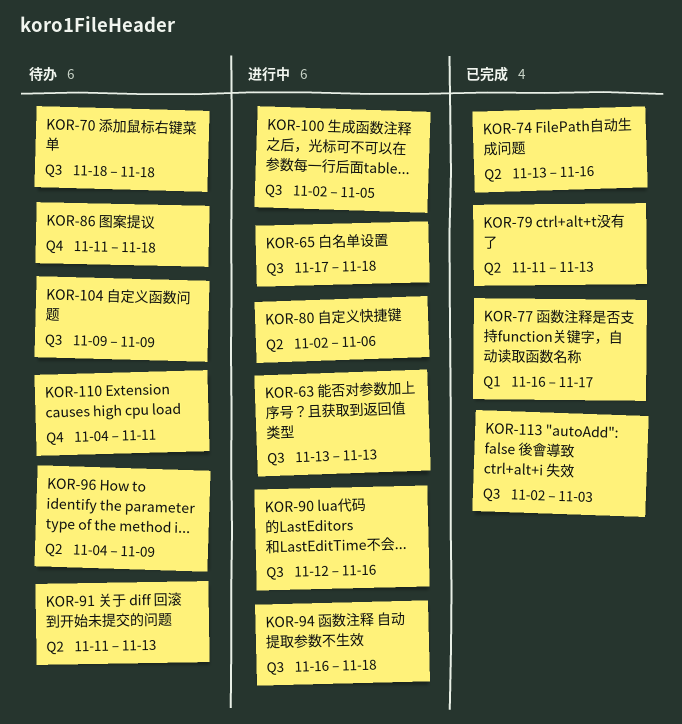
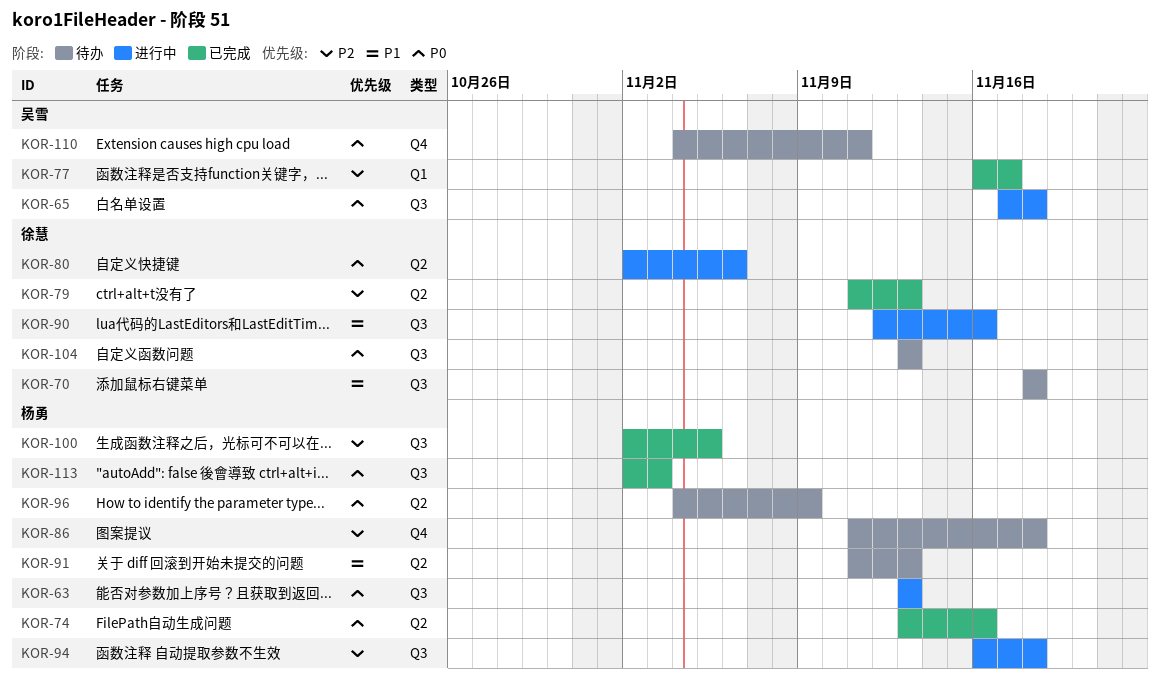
KOR-100, status: 进行中 -> 已完成
KOR-104, start: Nov 9 -> Nov 13
KOR-104, due: Nov 9 -> Nov 13

